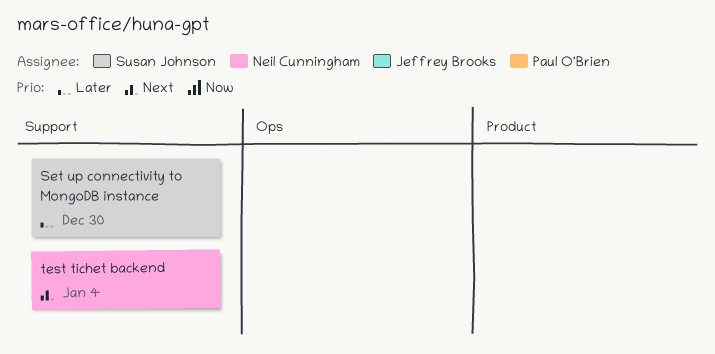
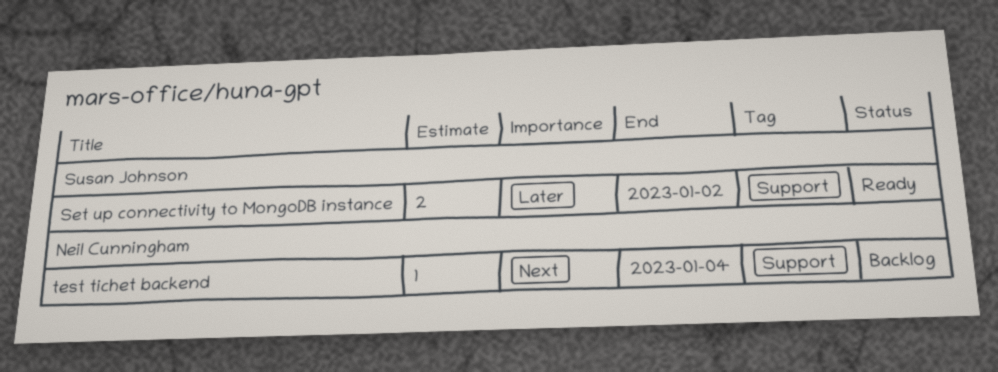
Set up connectivity to MongoDB instance, due: Dec 30 -> Jan 2

